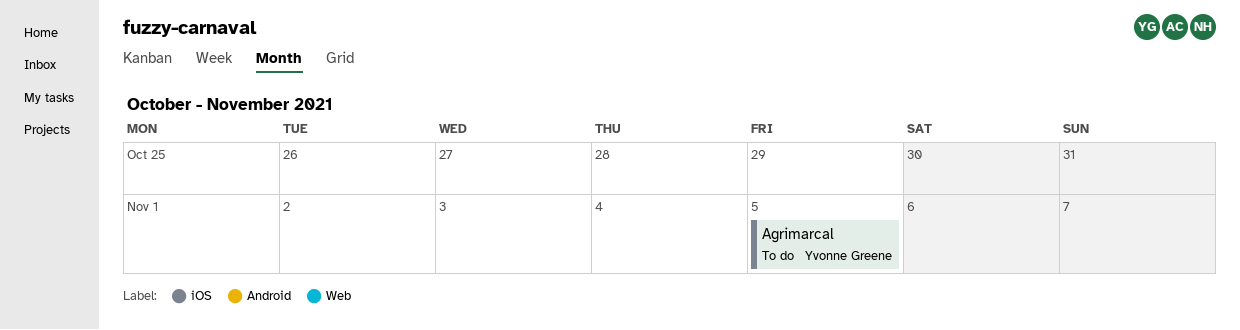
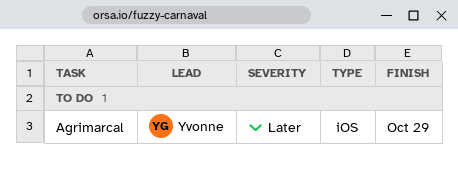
Agrimarcal, due: Nov 5 -> Oct 29

